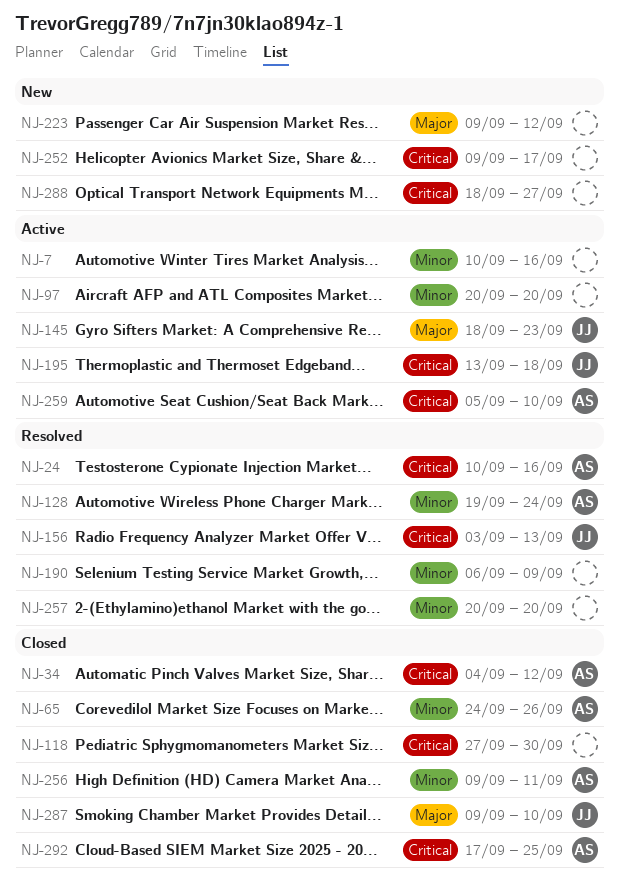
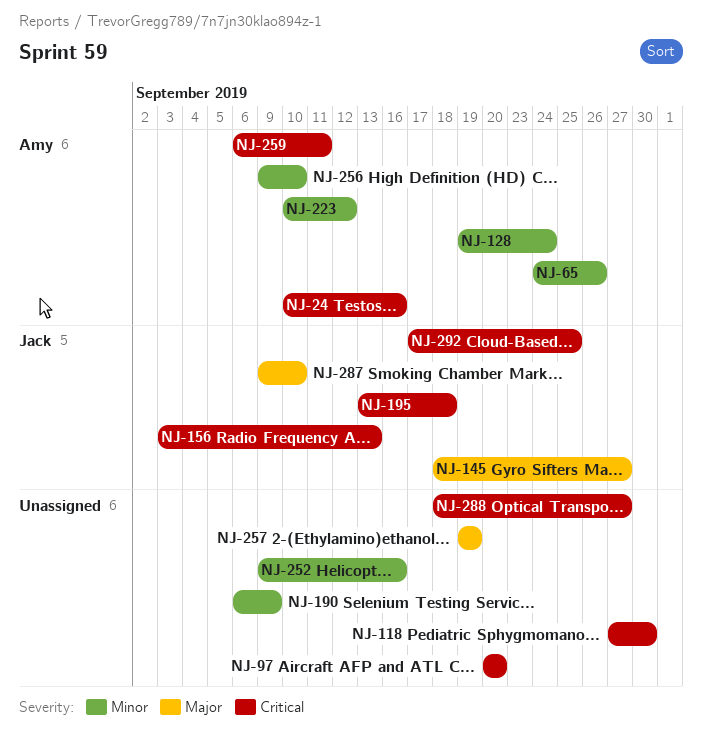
NJ-7: present -> none
NJ-34: present -> none
NJ-97, priority: Minor -> Critical
NJ-145, due: Sep 23 -> Sep 27
NJ-223, owner: none -> Amy
NJ-223, priority: Major -> Minor
NJ-223, start: Sep 9 -> Sep 10
NJ-252, priority: Critical -> Minor
NJ-252, due: Sep 17 -> Sep 16
NJ-256, due: Sep 11 -> Sep 10
NJ-257, priority: Minor -> Major
NJ-257, start: Sep 20 -> Sep 19
NJ-257, due: Sep 20 -> Sep 19
NJ-259, start: Sep 5 -> Sep 6
NJ-259, due: Sep 10 -> Sep 11
NJ-292, owner: Amy -> Jack

